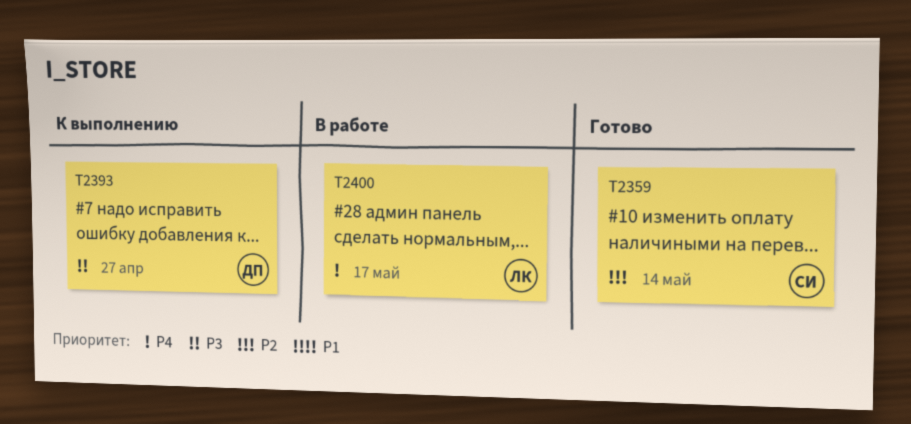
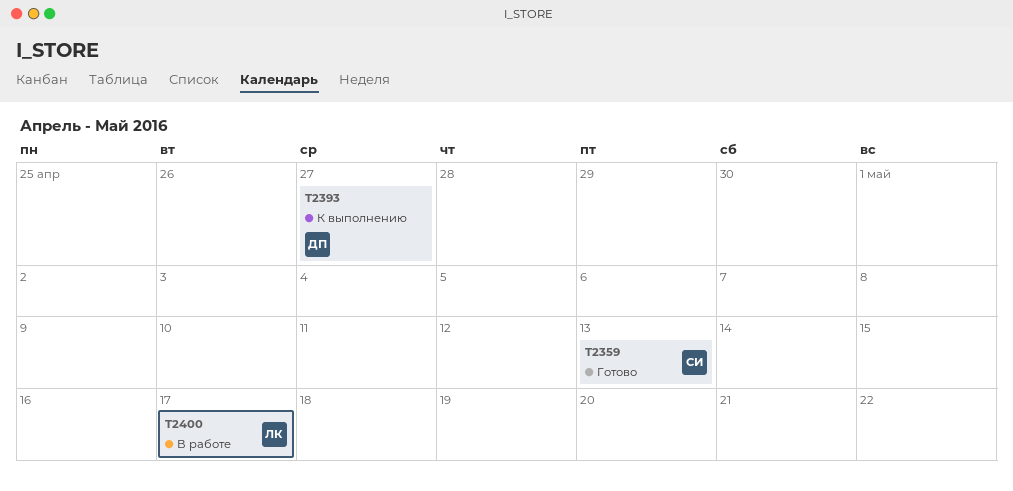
T2359, due: May 14 -> May 13

